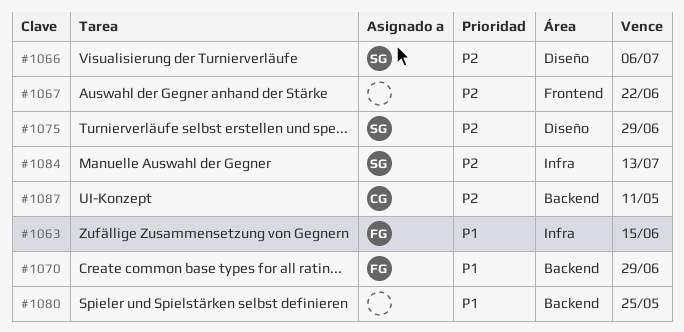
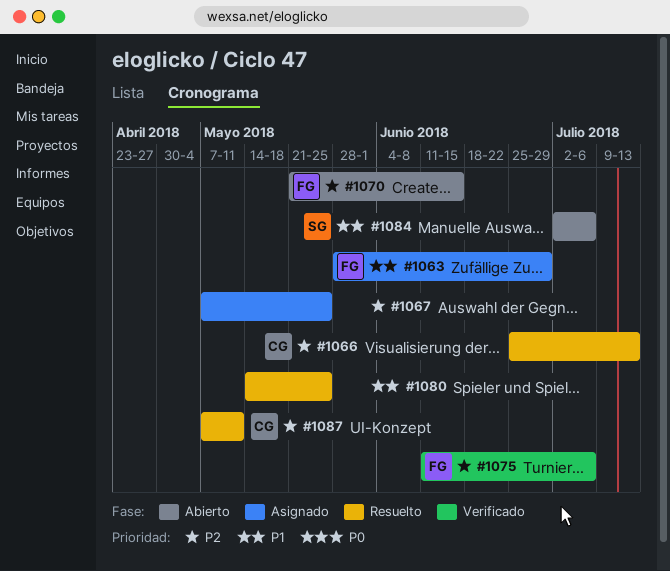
#1063, due: Jun 15 -> Jun 29
#1066, owner: SG -> CG
#1066, due: Jul 6 -> Jul 13
#1067, due: Jun 22 -> May 25
#1070, priority: P1 -> P2
#1070, due: Jun 29 -> Jun 15
#1075, owner: SG -> FG
#1075, due: Jun 29 -> Jul 6
#1084, priority: P2 -> P1
#1084, due: Jul 13 -> Jul 6

